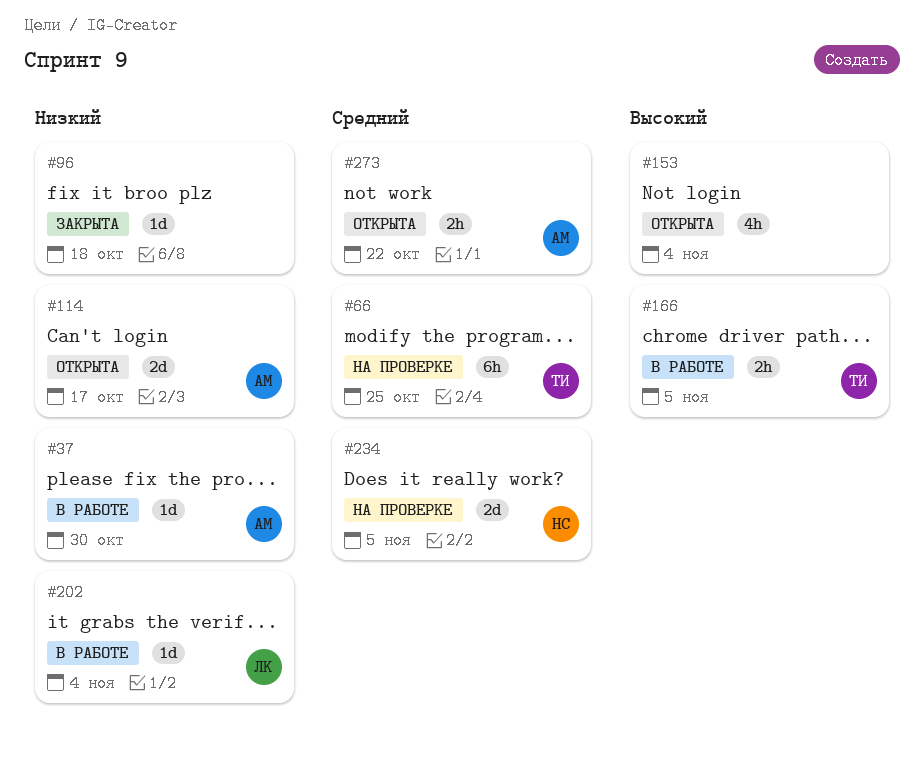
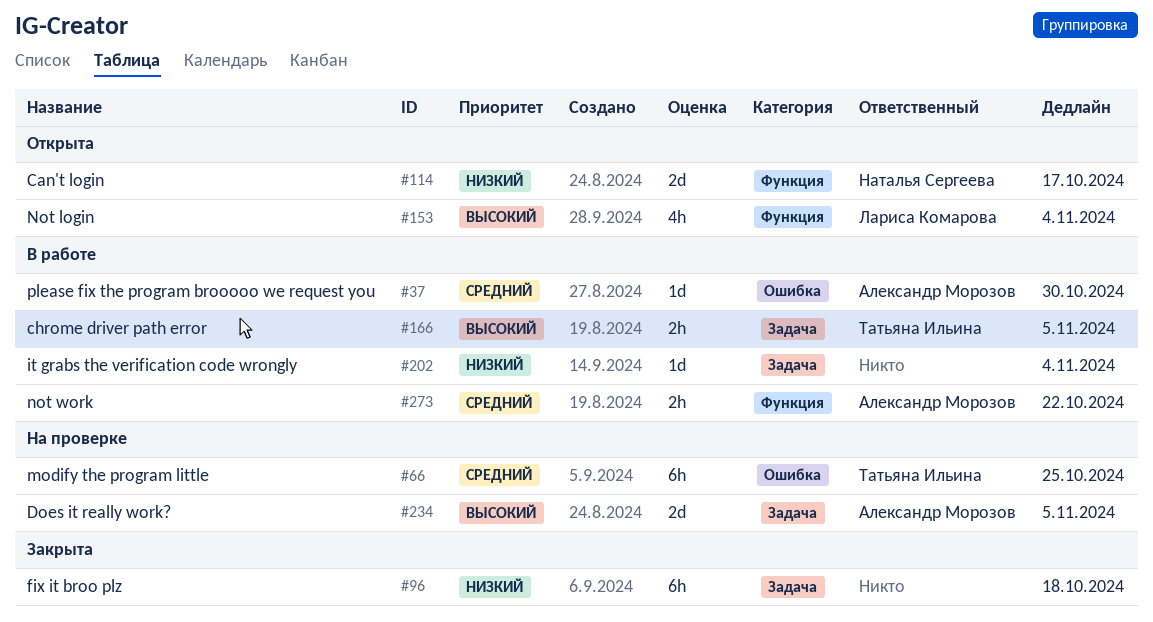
#37, priority: Низкий -> Средний
#96, estimate: 1d -> 6h
#114, owner: Александр Морозов -> Наталья Сергеева
#153, owner: none -> Лариса Комарова
#202, owner: Лариса Комарова -> none
#234, owner: Наталья Сергеева -> Александр Морозов
#234, priority: Средний -> Высокий
#273, status: Открыта -> В работе

